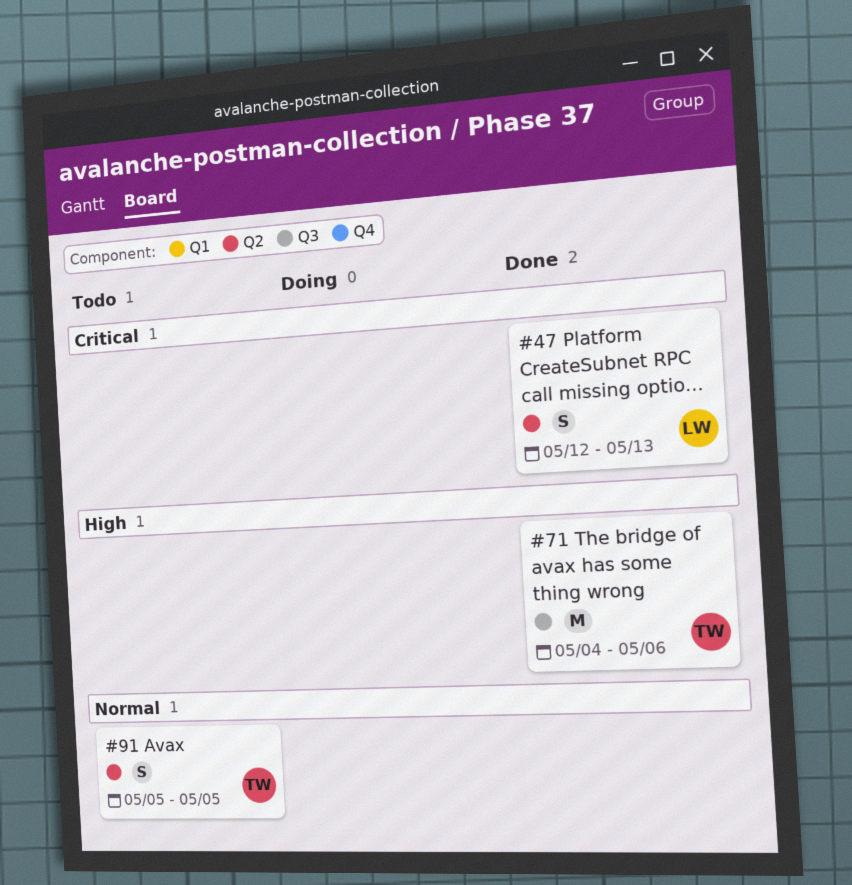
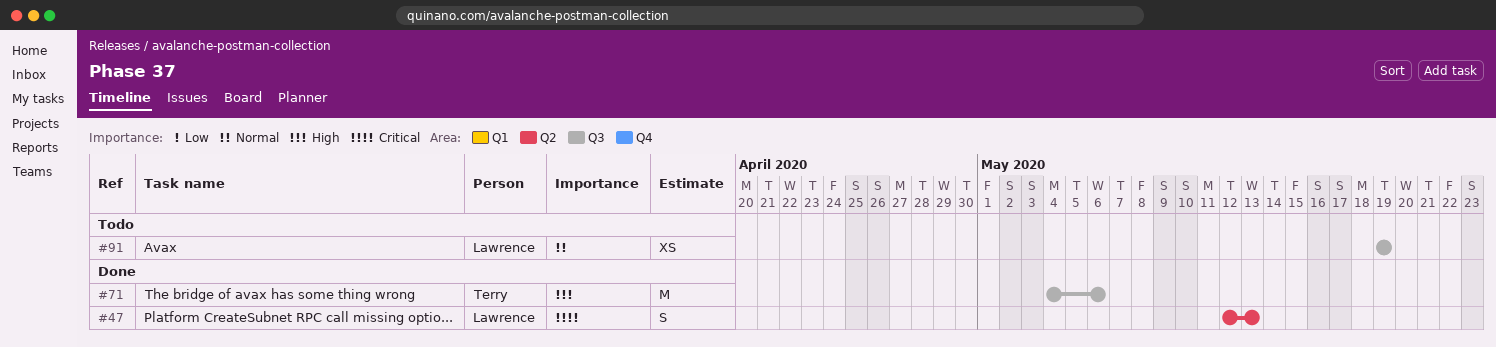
#91, owner: Terry -> Lawrence
#91, label: Q2 -> Q3
#91, estimate: S -> XS
#91, start: May 5 -> May 19
#91, due: May 5 -> May 19

